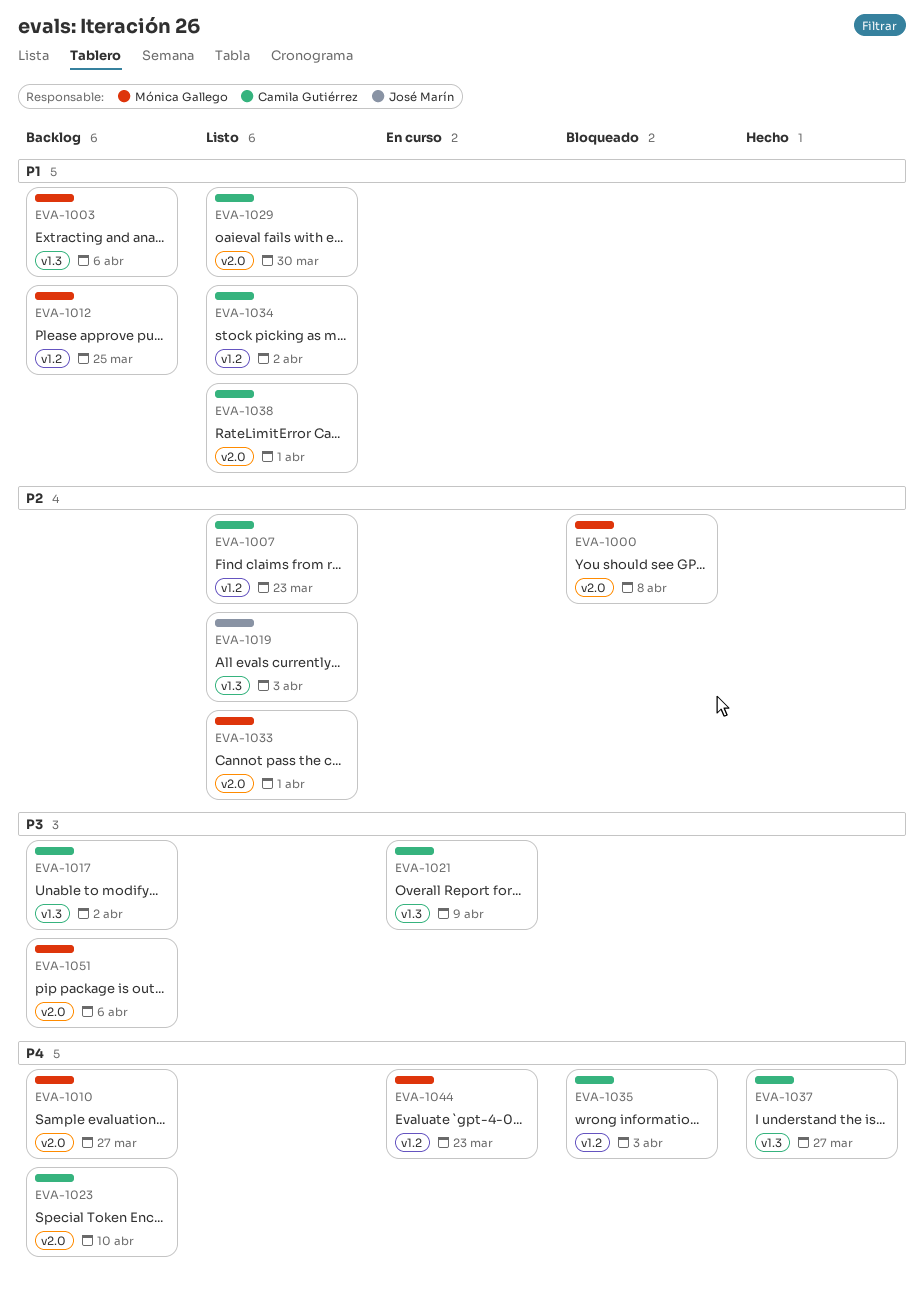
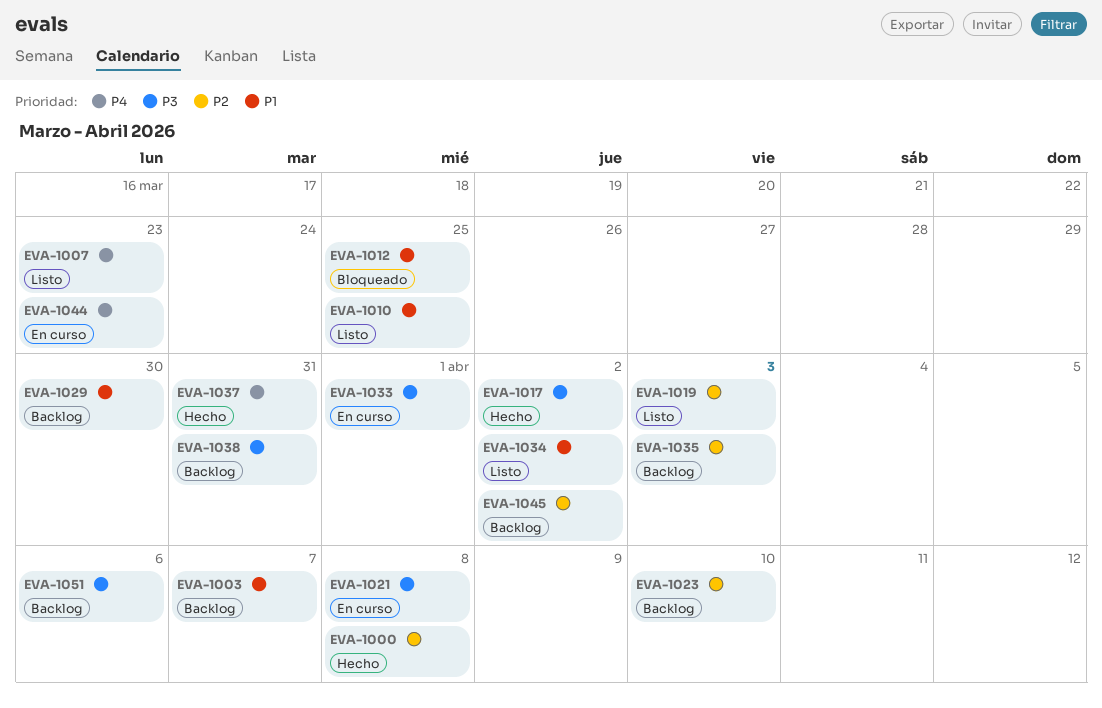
EVA-1000, status: Bloqueado -> Hecho
EVA-1003, due: Apr 6 -> Apr 7
EVA-1007, priority: P2 -> P4
EVA-1010, status: Backlog -> Listo
EVA-1010, priority: P4 -> P1
EVA-1010, due: Mar 27 -> Mar 25
EVA-1012, status: Backlog -> Bloqueado
EVA-1017, status: Backlog -> Hecho
EVA-1021, due: Apr 9 -> Apr 8
EVA-1023, priority: P4 -> P2
EVA-1029, status: Listo -> Backlog
EVA-1033, status: Listo -> En curso
EVA-1033, priority: P2 -> P3
EVA-1035, status: Bloqueado -> Backlog
EVA-1035, priority: P4 -> P2
EVA-1037, due: Mar 27 -> Mar 31
EVA-1038, status: Listo -> Backlog
EVA-1038, priority: P1 -> P3
EVA-1038, due: Apr 1 -> Mar 31
EVA-1045: none -> present

